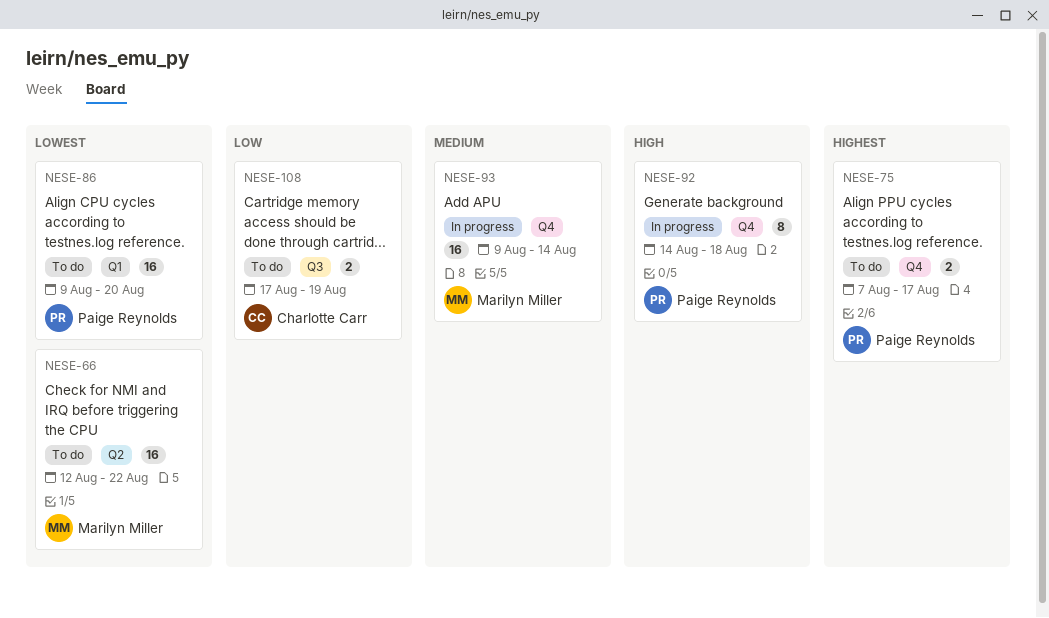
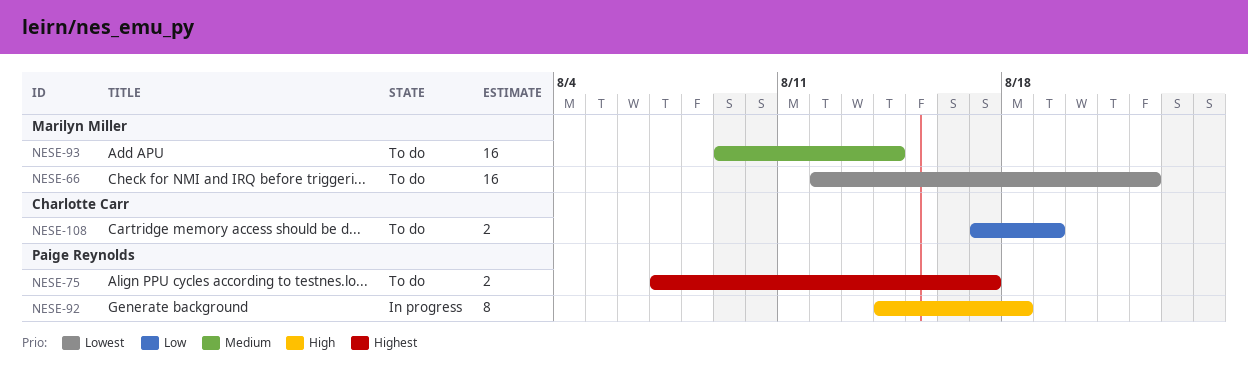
NESE-86: present -> none
NESE-93, status: In progress -> To do

